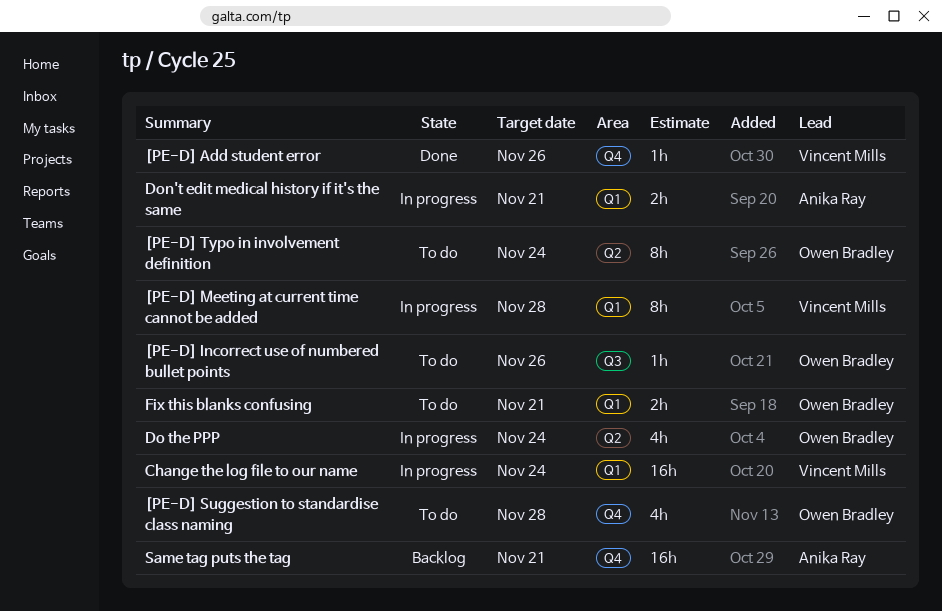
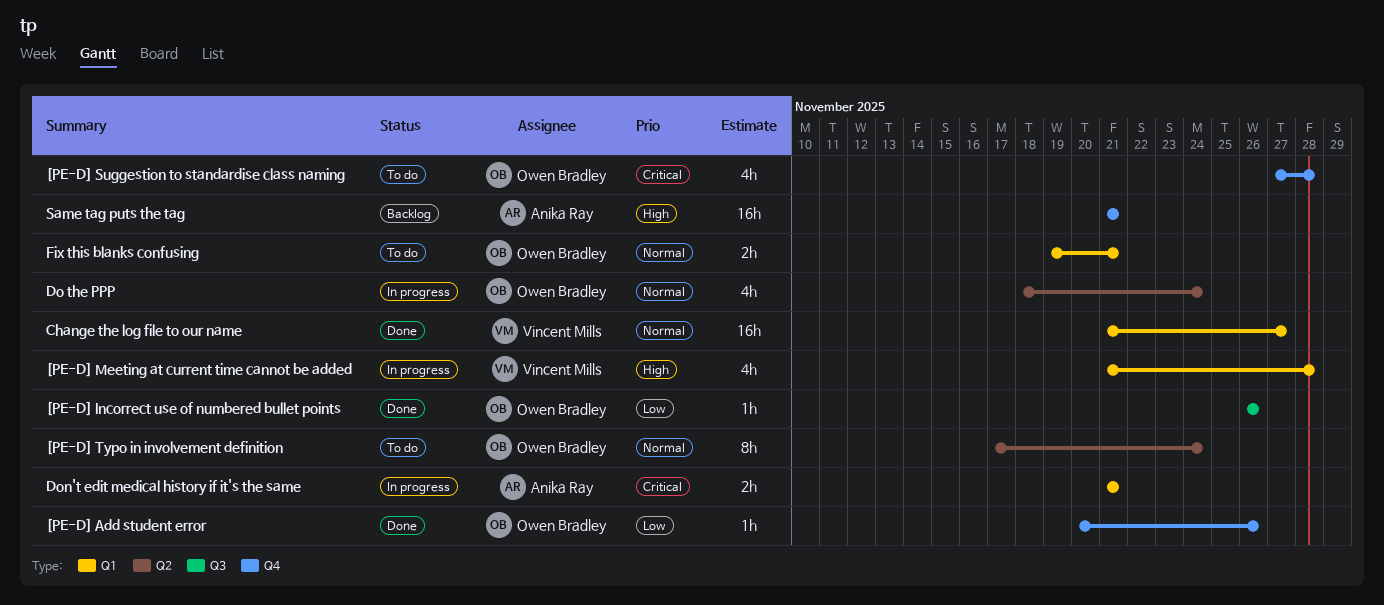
[PE-D] Add student error, owner: Vincent Mills -> Owen Bradley
[PE-D] Incorrect use of numbered bullet points, status: To do -> Done
[PE-D] Meeting at current time cannot be added, estimate: 8h -> 4h
Change the log file to our name, status: In progress -> Done
Change the log file to our name, due: Nov 24 -> Nov 27

